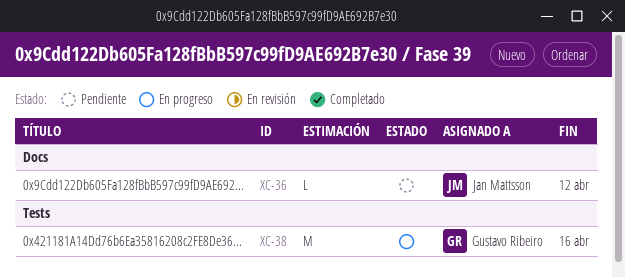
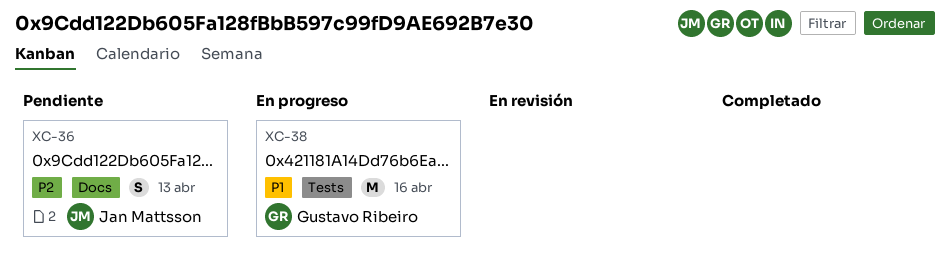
XC-36, estimate: L -> S
XC-36, due: Apr 12 -> Apr 13

